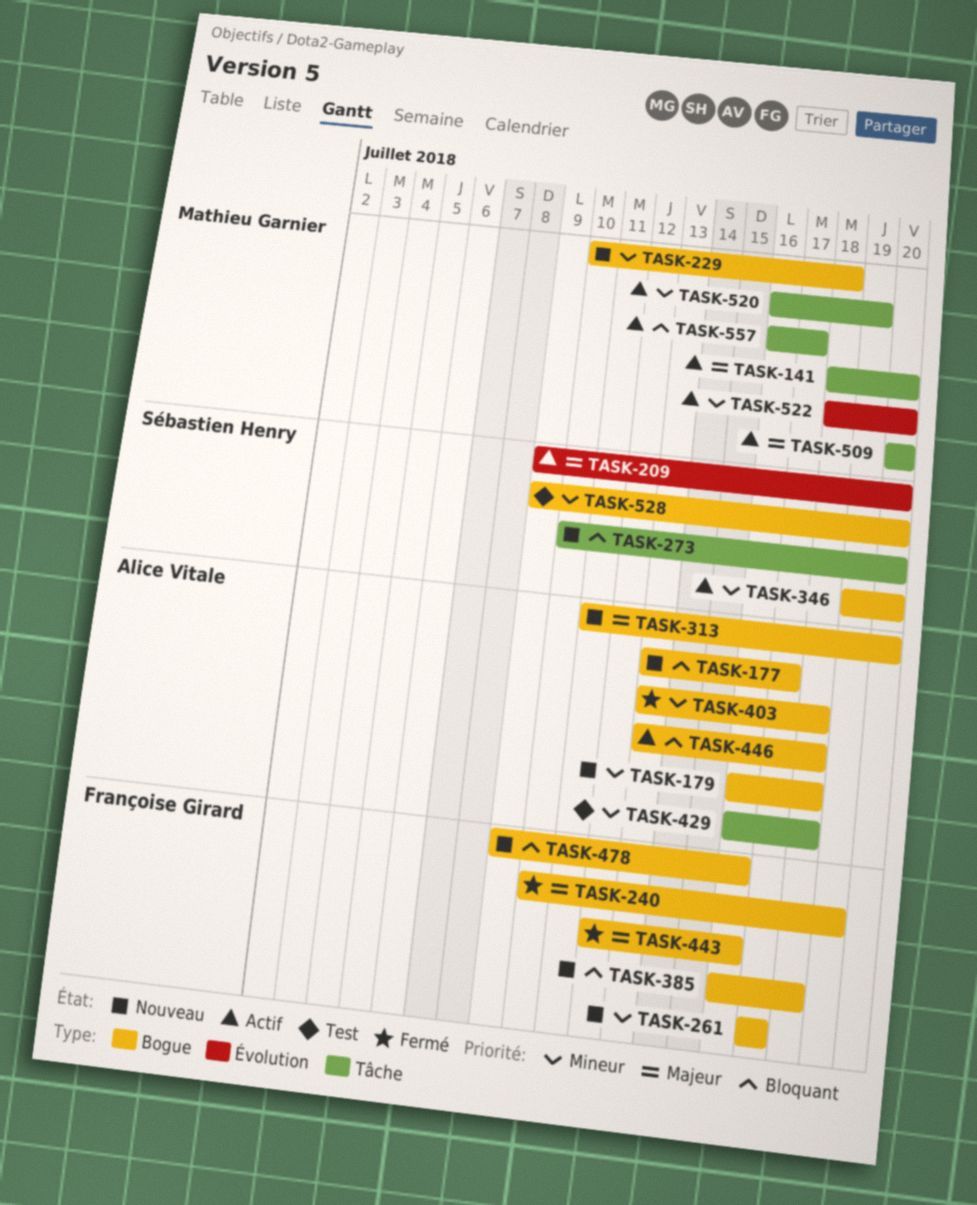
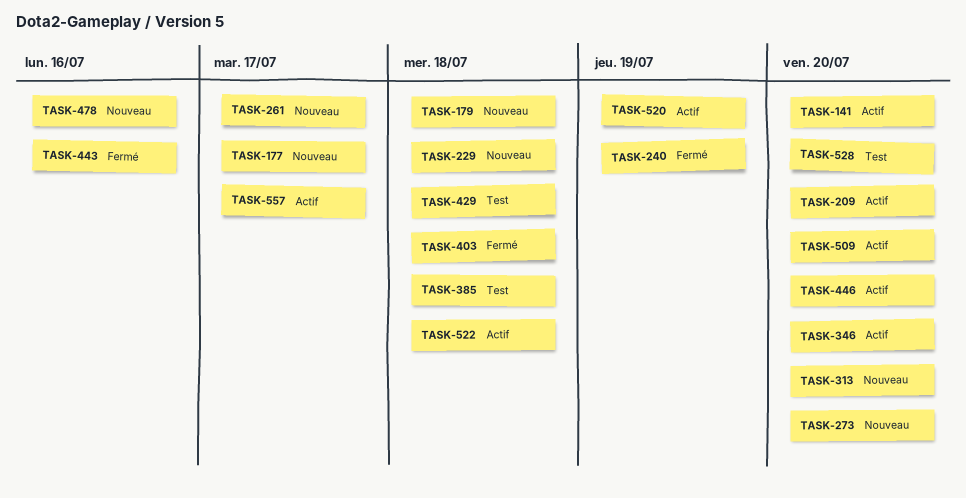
TASK-385, status: Nouveau -> Test
TASK-446, due: Jul 18 -> Jul 20
TASK-522, due: Jul 20 -> Jul 18

